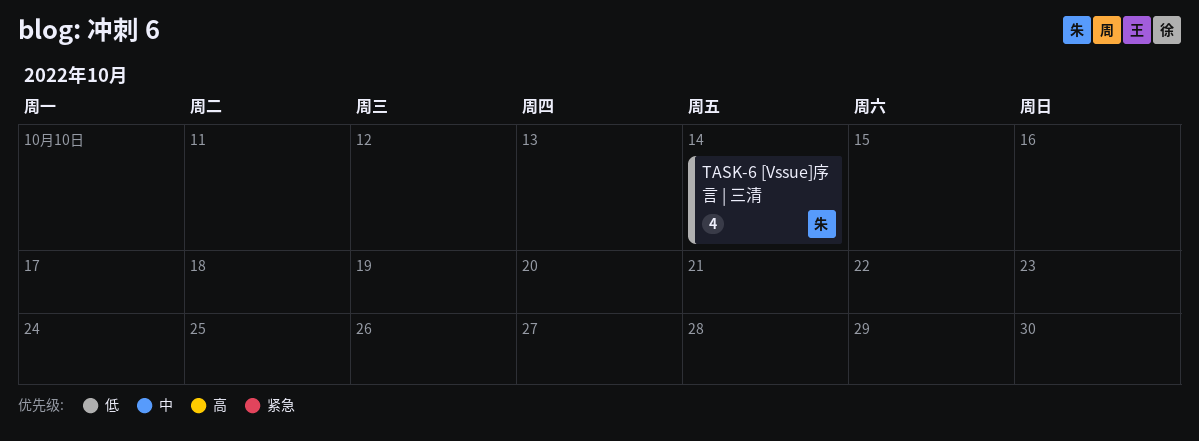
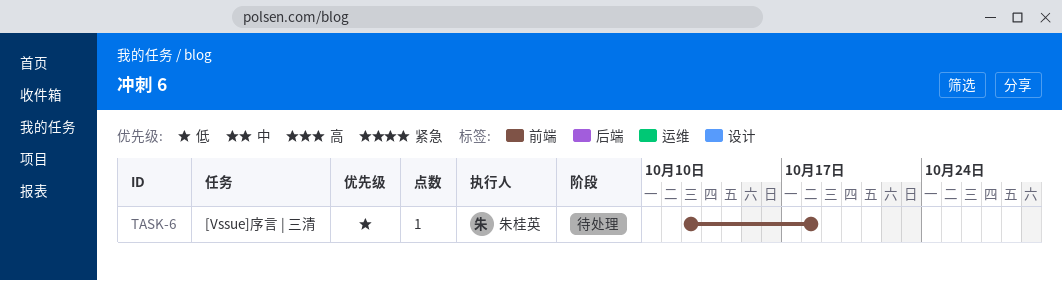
TASK-6, estimate: 4 -> 1
TASK-6, due: Oct 14 -> Oct 18

